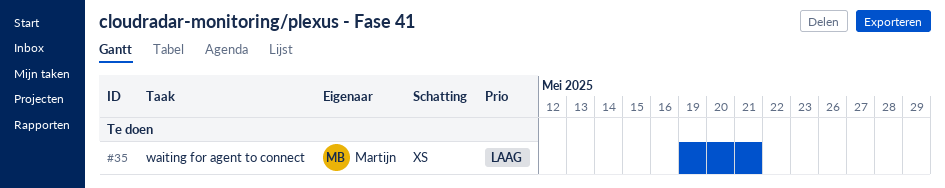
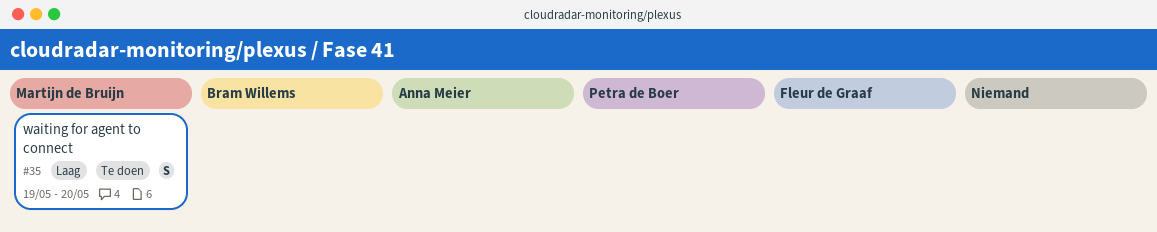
#35, estimate: XS -> S
#35, due: May 21 -> May 20

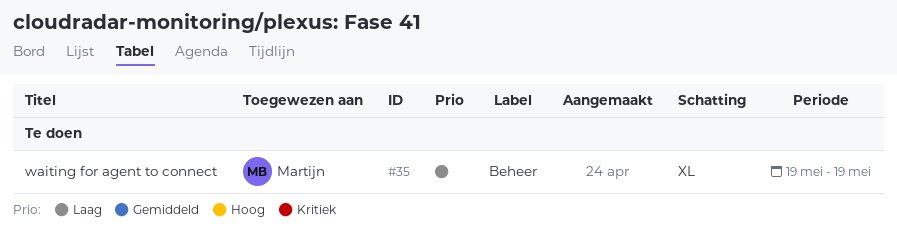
#35, estimate: S -> XL
#35, due: May 20 -> May 19

